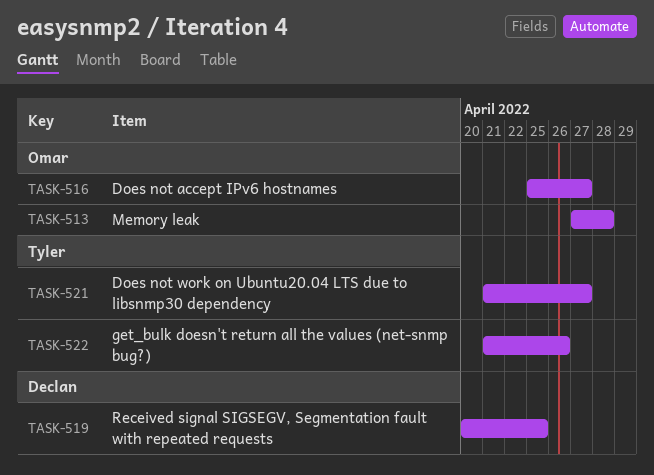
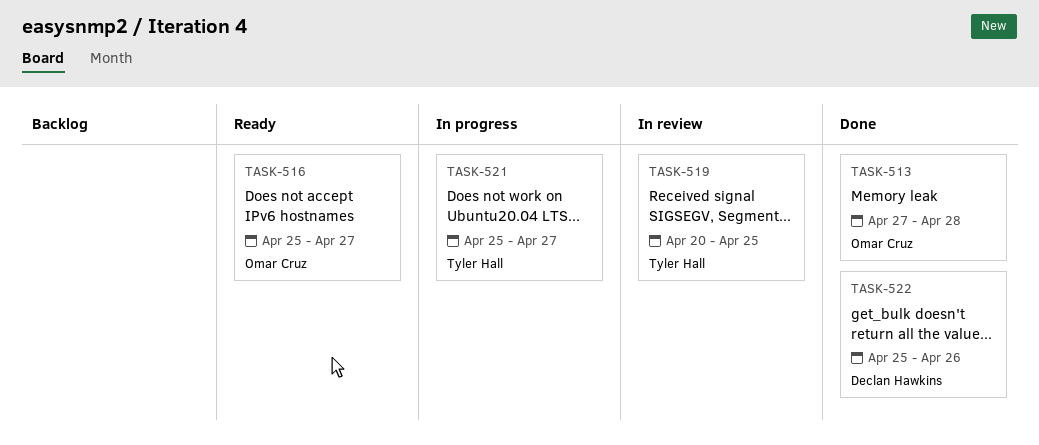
TASK-519, owner: Declan Hawkins -> Tyler Hall
TASK-521, start: Apr 21 -> Apr 25
TASK-522, owner: Tyler Hall -> Declan Hawkins
TASK-522, start: Apr 21 -> Apr 25

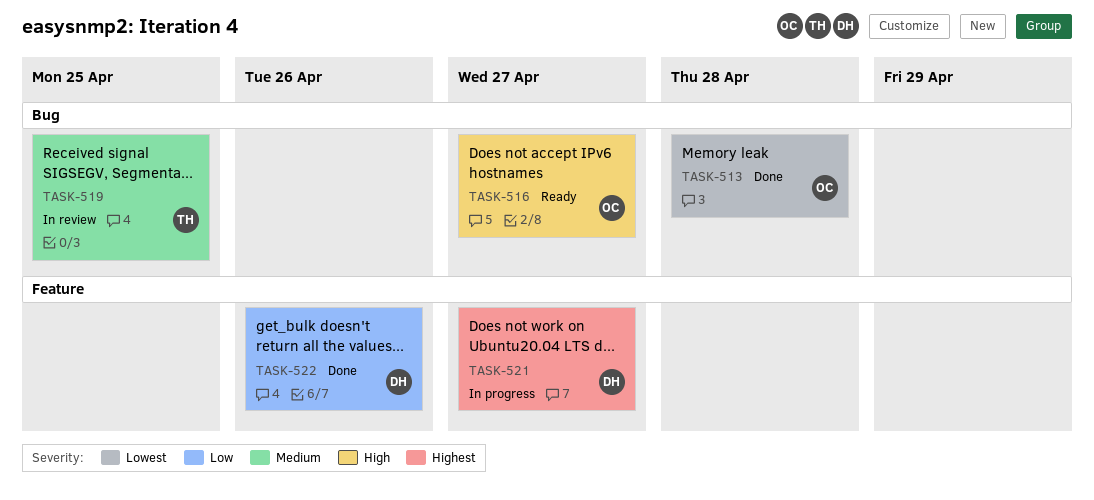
TASK-521, owner: Tyler Hall -> Declan Hawkins

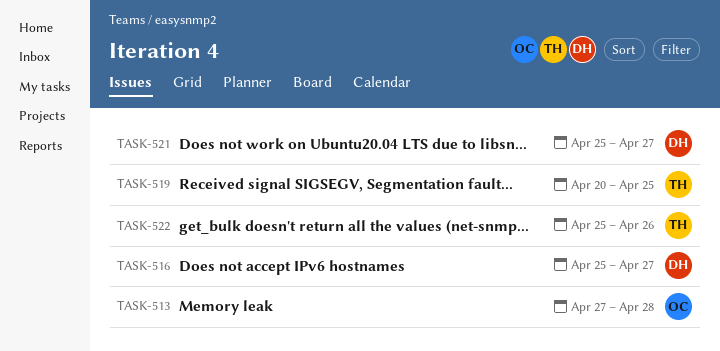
TASK-516, owner: OC -> DH
TASK-522, owner: DH -> TH

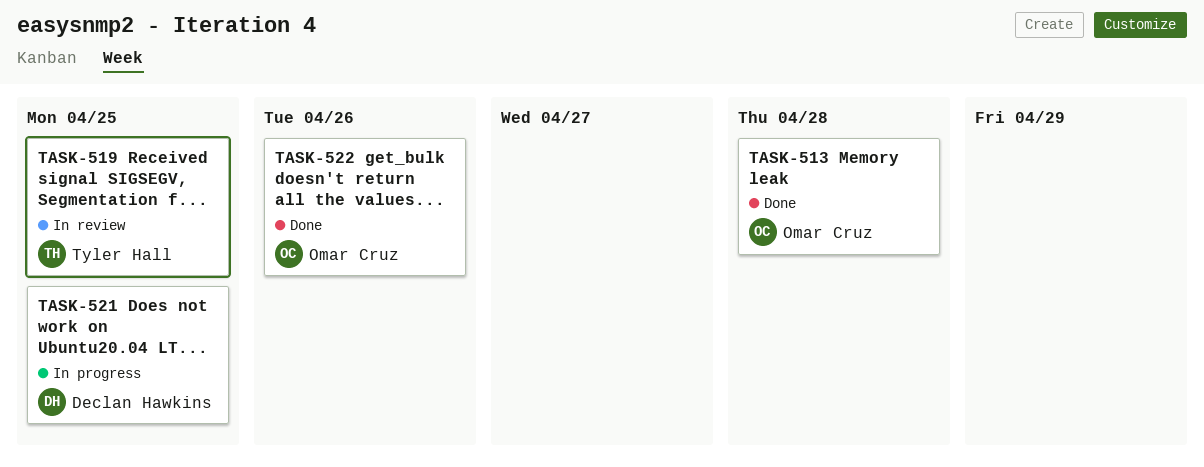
TASK-516: present -> none
TASK-521, due: Apr 27 -> Apr 25
TASK-522, owner: Tyler Hall -> Omar Cruz

